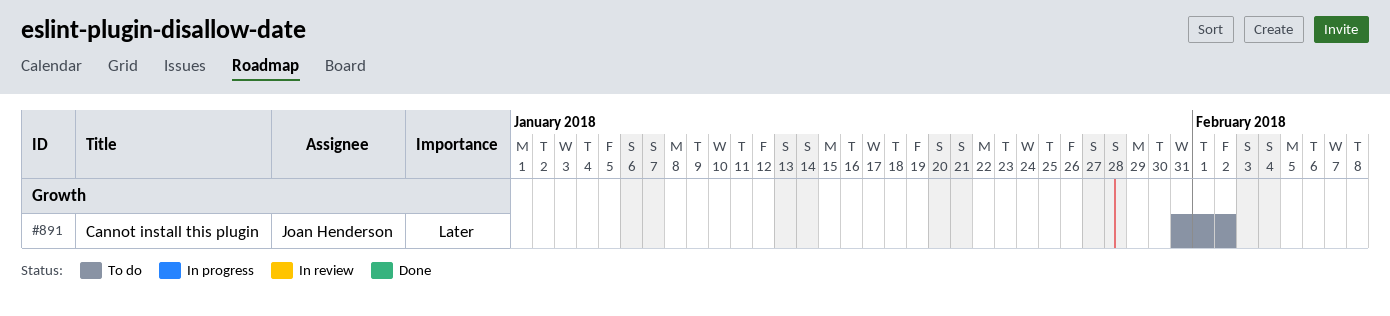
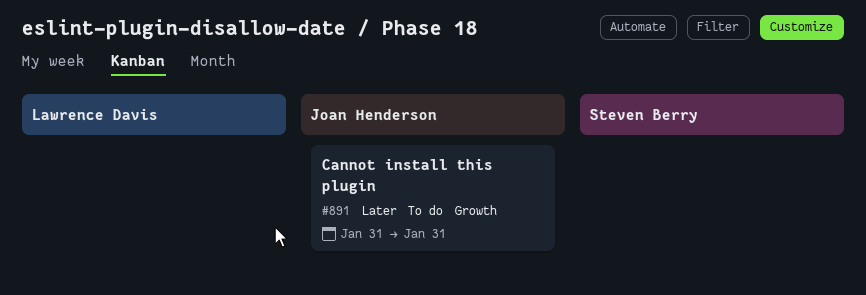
#891, due: Feb 2 -> Jan 31

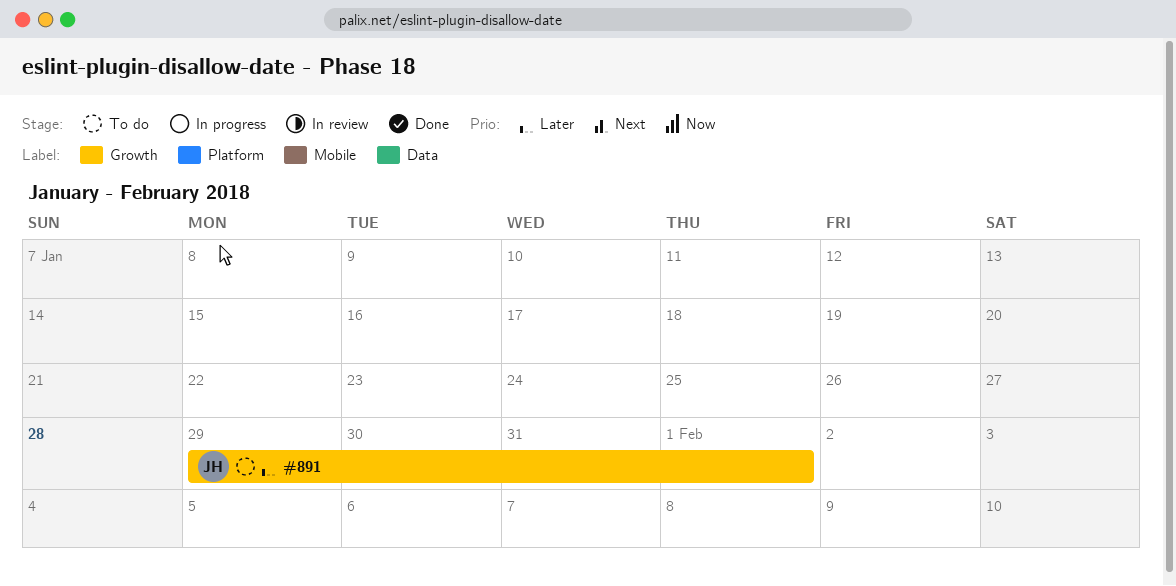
#891, start: Jan 31 -> Jan 29
#891, due: Jan 31 -> Feb 1

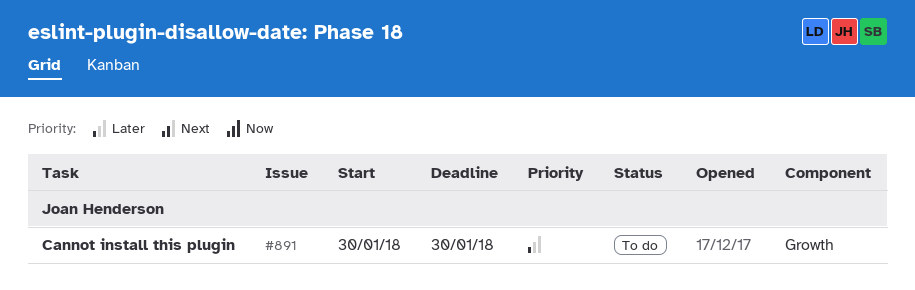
#891, start: Jan 29 -> Jan 30
#891, due: Feb 1 -> Jan 30

